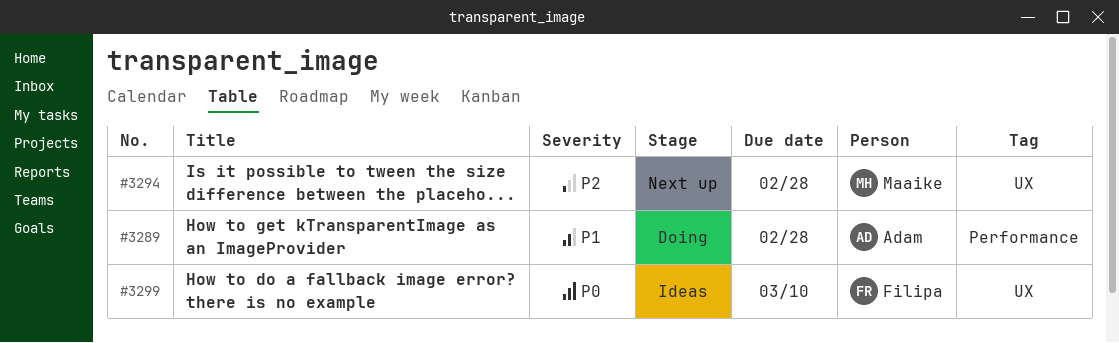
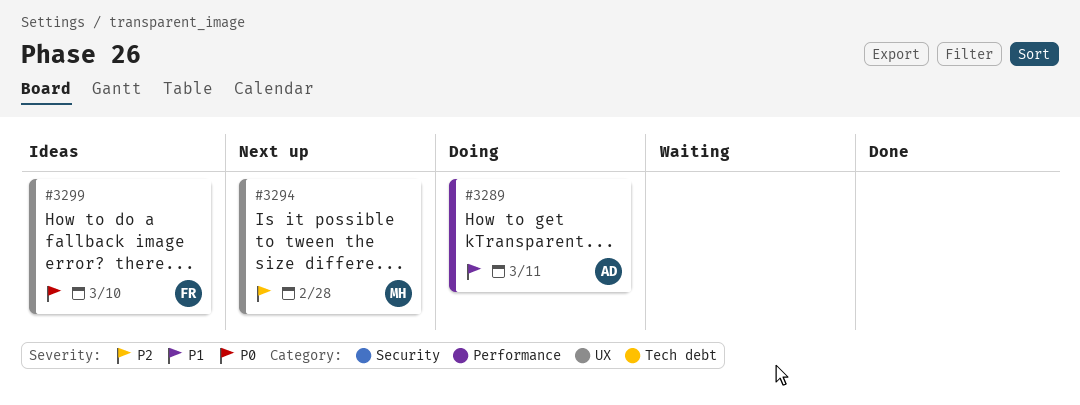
#3289, due: Feb 28 -> Mar 11

